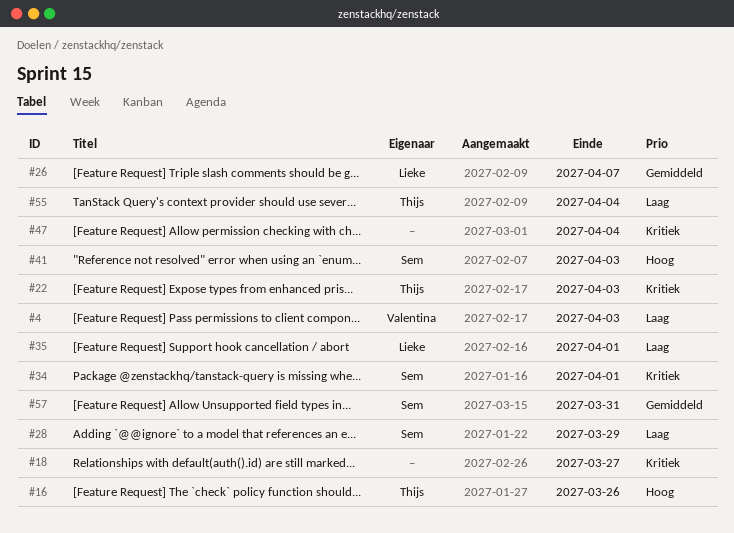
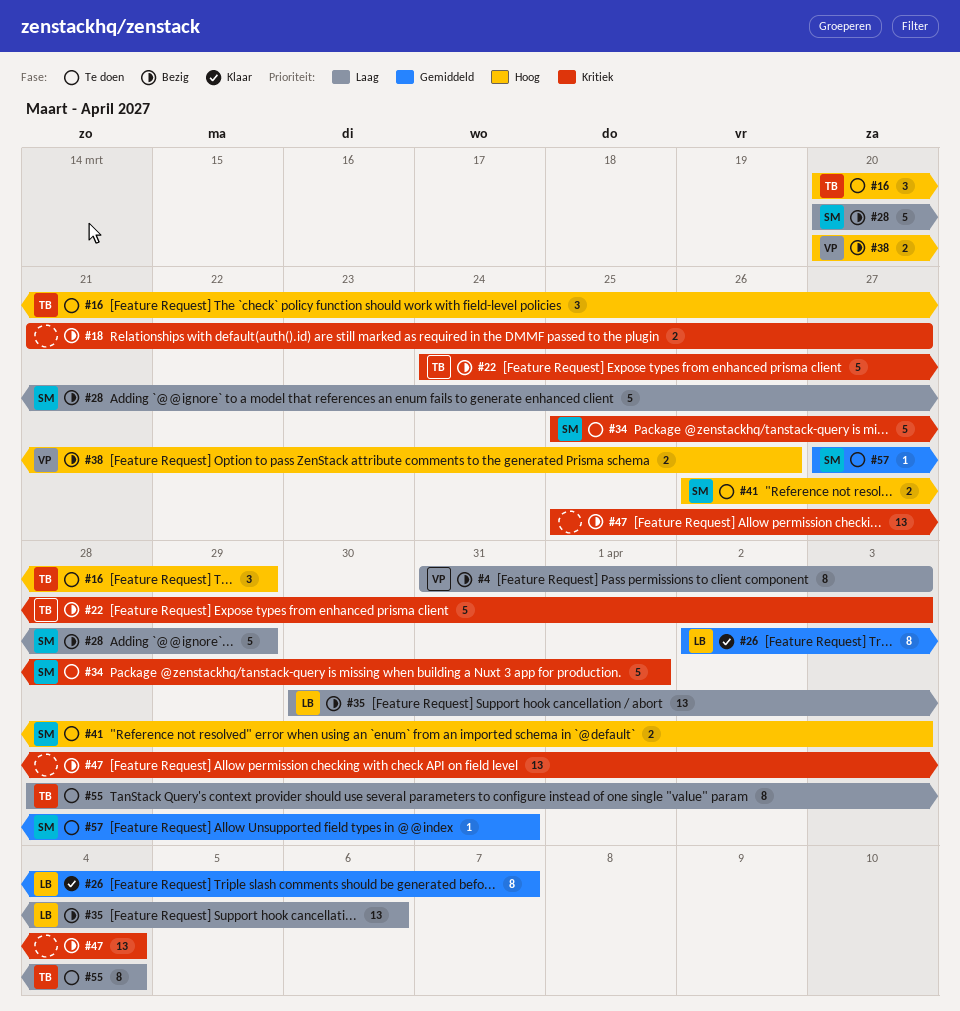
#16, due: Mar 26 -> Mar 29
#35, due: Apr 1 -> Apr 6
#38: none -> present

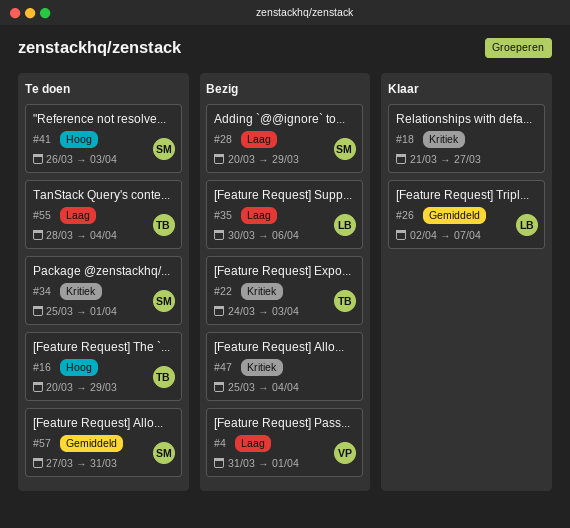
#4, due: Apr 3 -> Apr 1
#18, status: Bezig -> Klaar
#38: present -> none

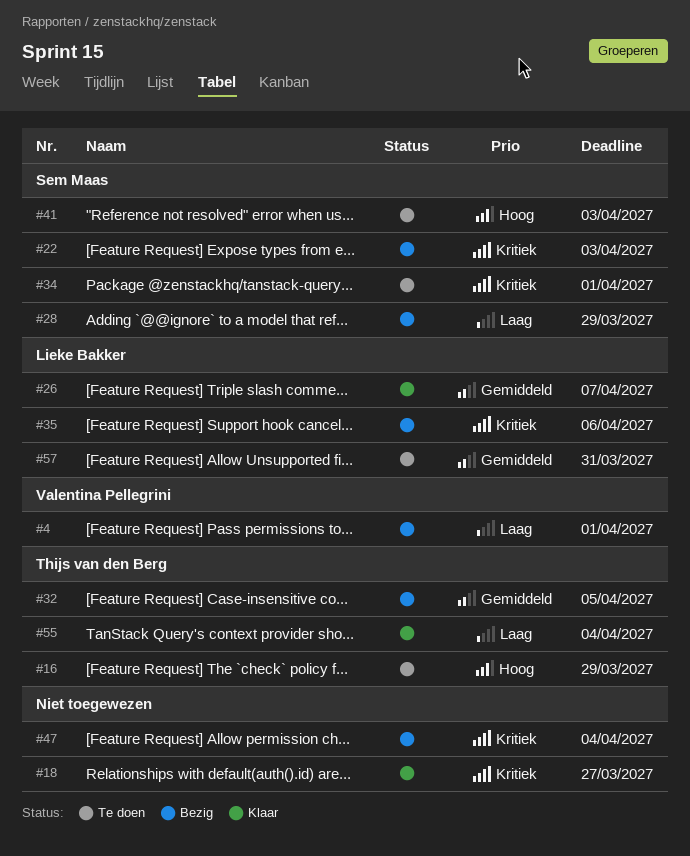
#22, owner: Thijs van den Berg -> Sem Maas
#32: none -> present
#35, priority: Laag -> Kritiek
#55, status: Te doen -> Klaar
#57, owner: Sem Maas -> Lieke Bakker

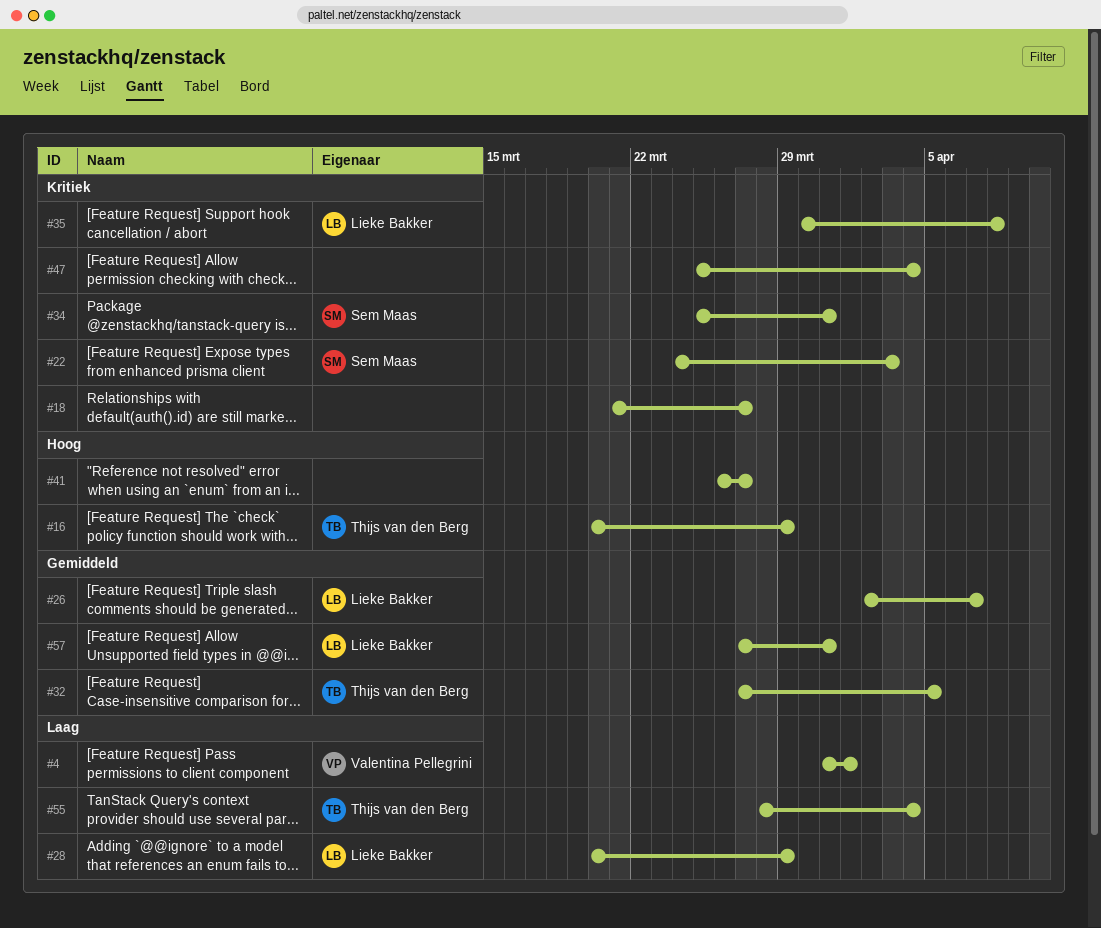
#28, owner: Sem Maas -> Lieke Bakker
#34, due: Apr 1 -> Mar 31
#35, due: Apr 6 -> Apr 8
#41, owner: Sem Maas -> none
#41, due: Apr 3 -> Mar 27

